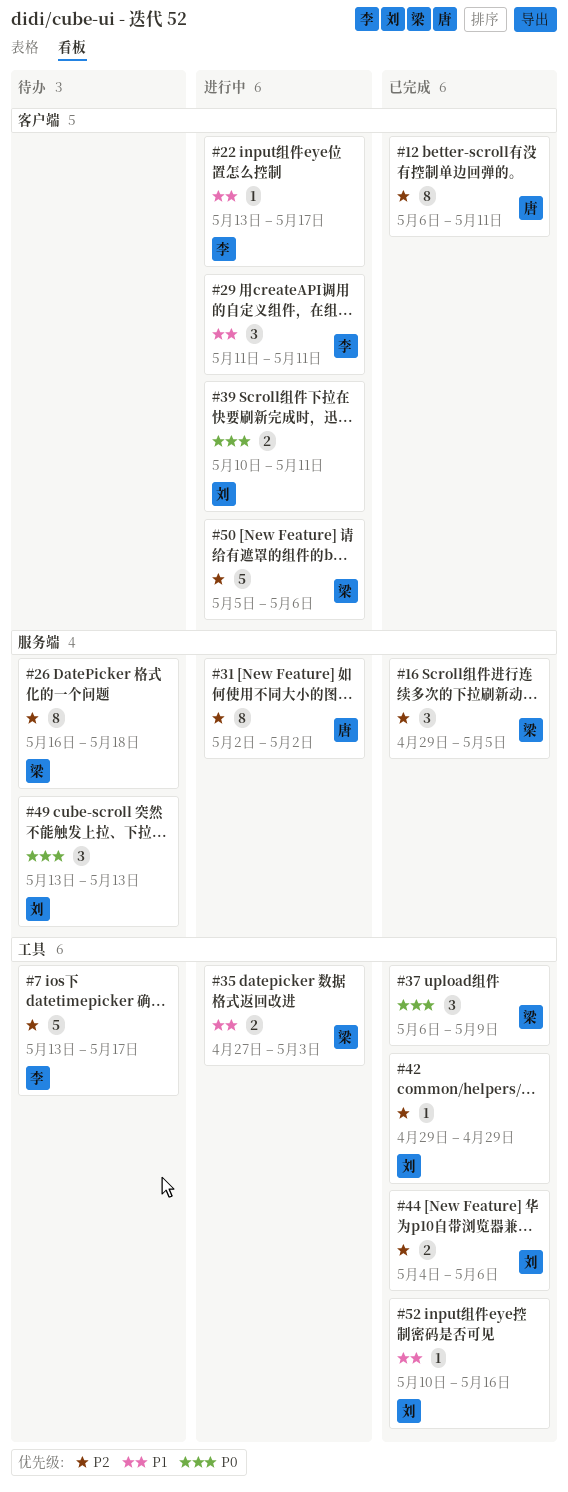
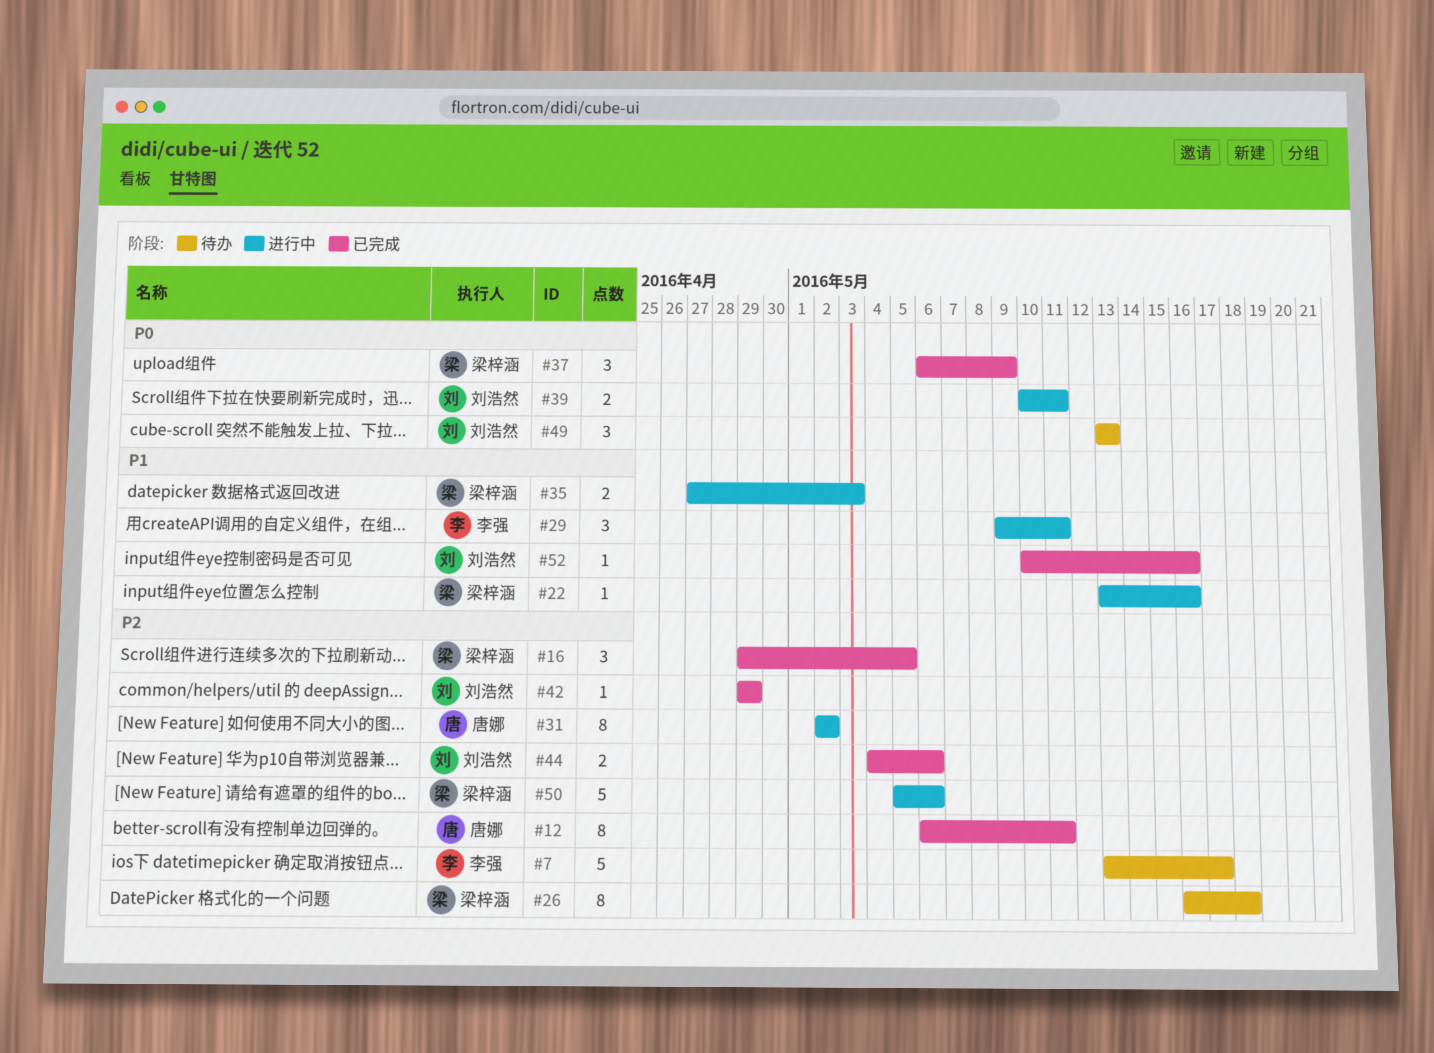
#22, owner: 李强 -> 梁梓涵
#22, due: May 17 -> May 16
#29, start: May 11 -> May 9

